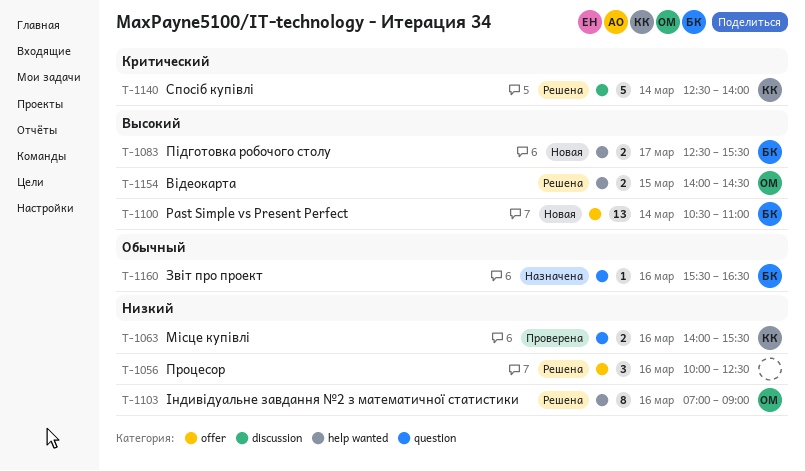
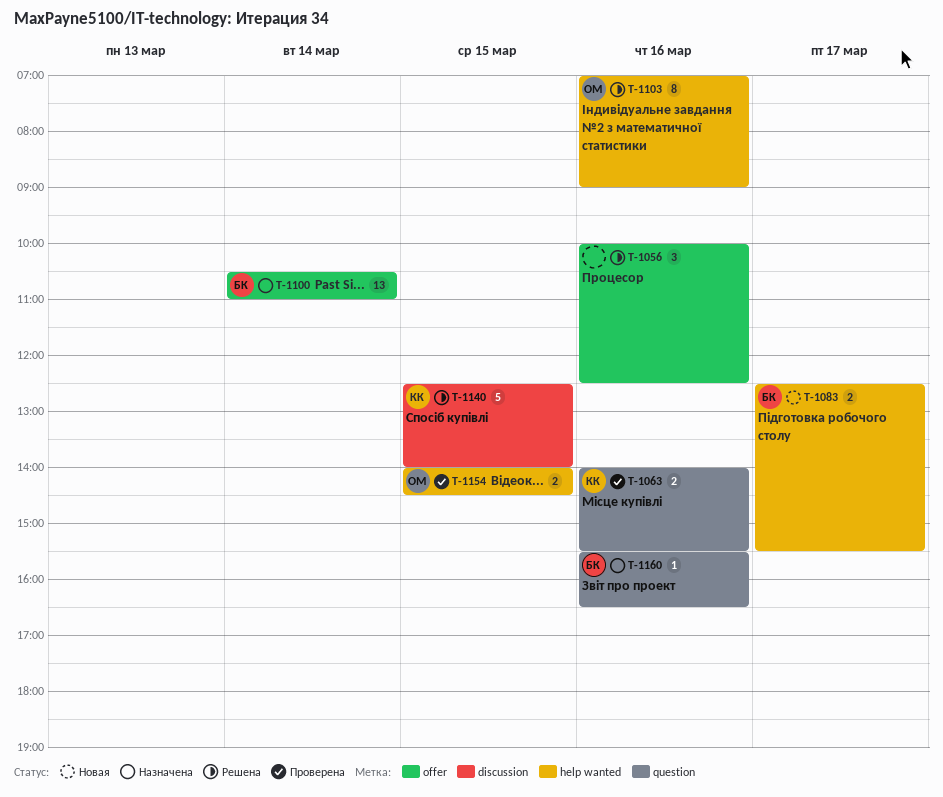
T-1100, status: Новая -> Назначена
T-1140, day: Mar 14 -> Mar 15
T-1154, status: Решена -> Проверена

